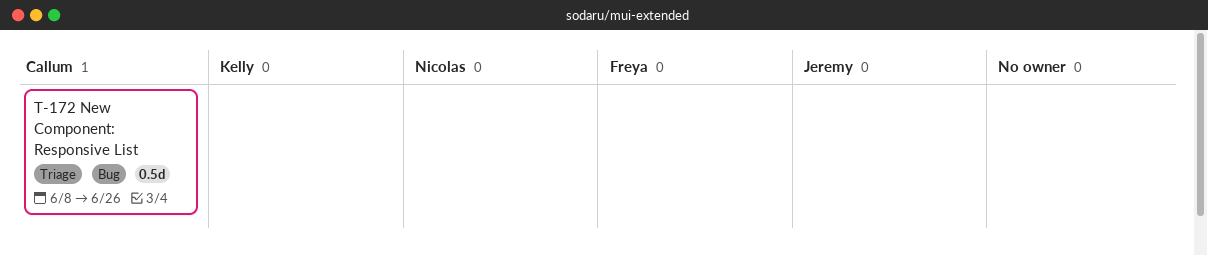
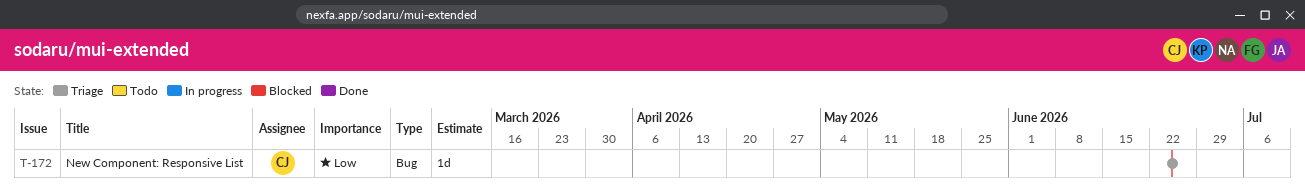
T-172, estimate: 0.5d -> 1d
T-172, start: Jun 8 -> Jun 22

